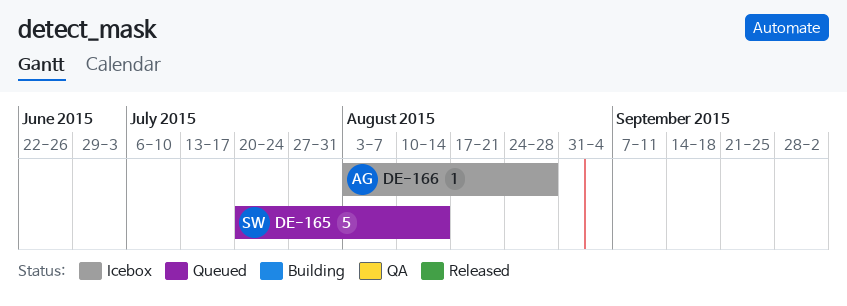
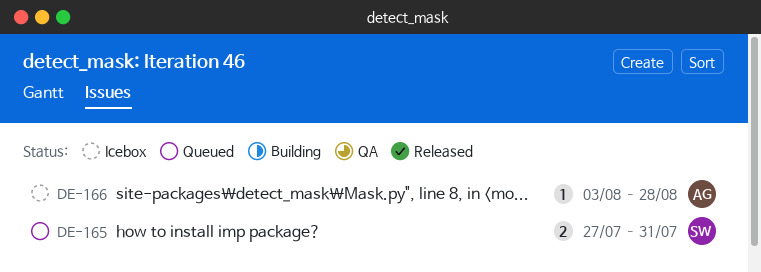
DE-165, estimate: 5 -> 2
DE-165, start: Jul 20 -> Jul 27
DE-165, due: Aug 14 -> Jul 31

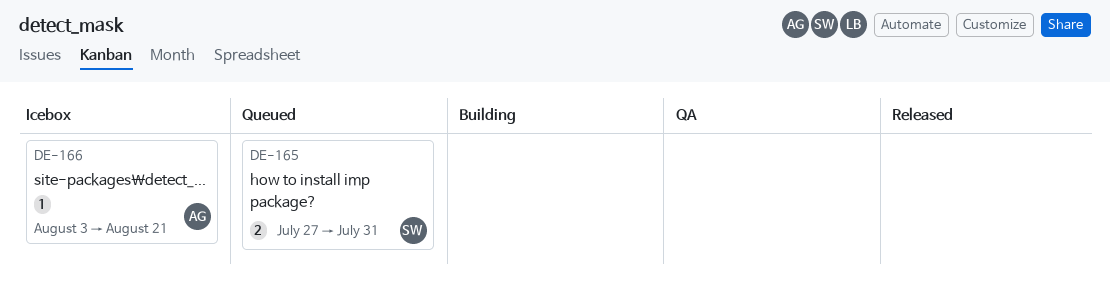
DE-166, due: Aug 28 -> Aug 21

